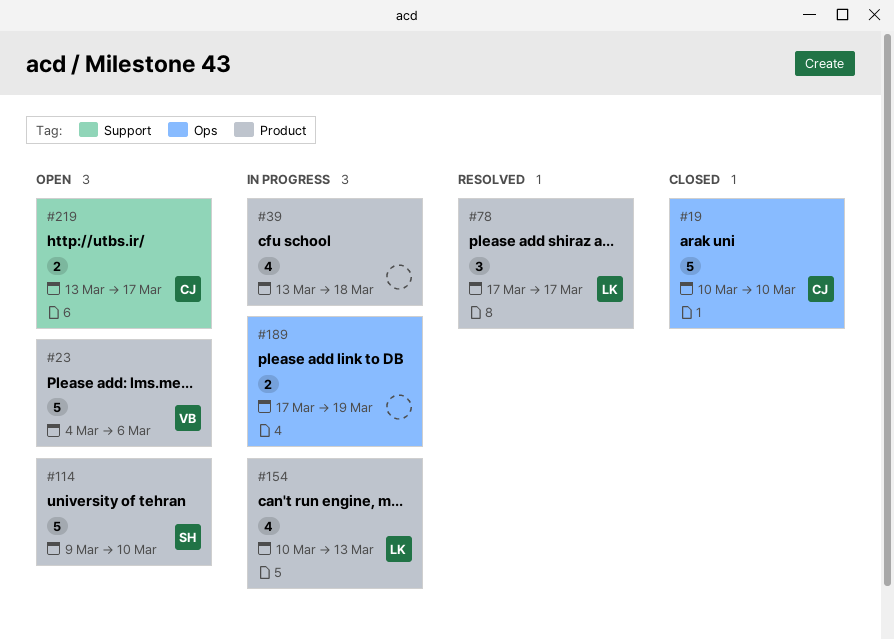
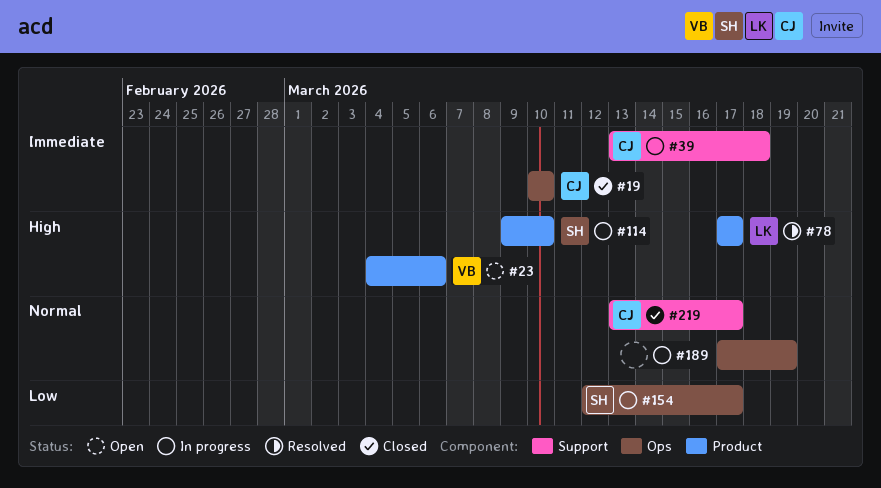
#39, owner: none -> CJ
#39, label: Product -> Support
#114, status: Open -> In progress
#154, owner: LK -> SH
#154, label: Product -> Ops
#154, start: Mar 10 -> Mar 12
#154, due: Mar 13 -> Mar 17
#219, status: Open -> Closed

